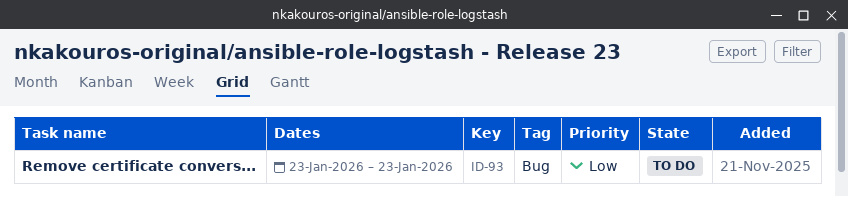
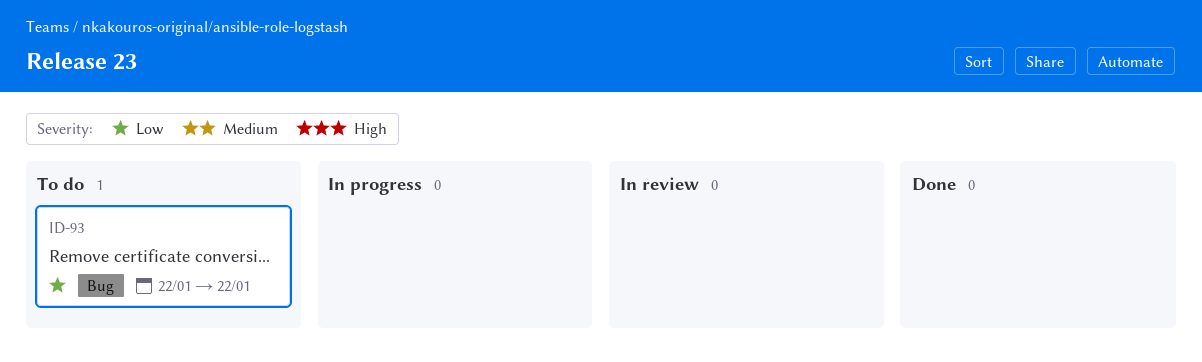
ID-93, start: Jan 23 -> Jan 22
ID-93, due: Jan 23 -> Jan 22

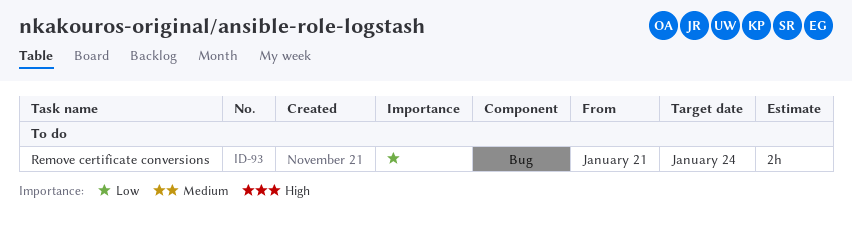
ID-93, start: Jan 22 -> Jan 21
ID-93, due: Jan 22 -> Jan 24

